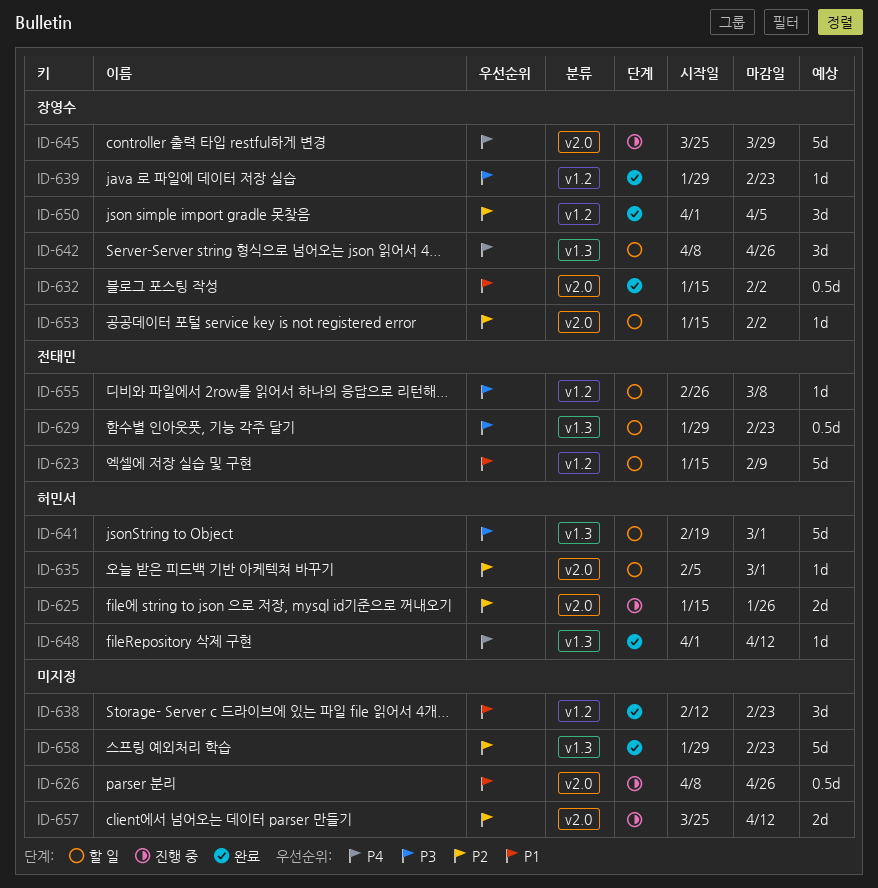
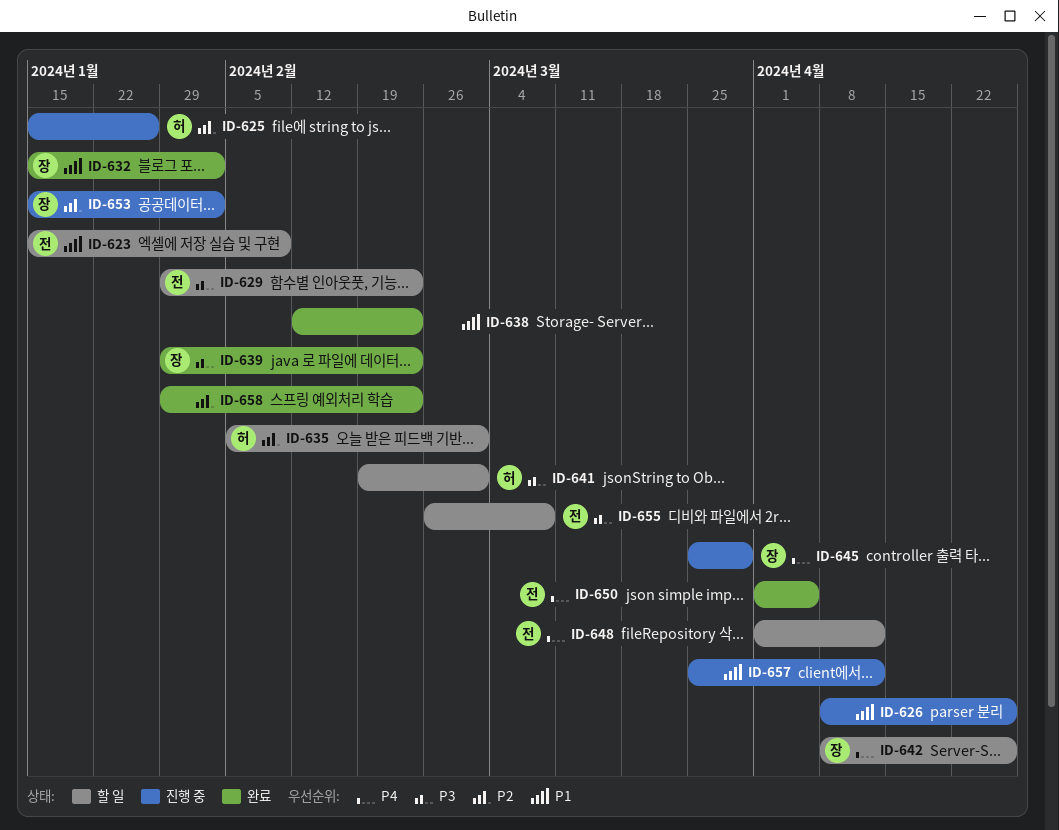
ID-648, status: 완료 -> 할 일
ID-648, owner: 허민서 -> 전태민
ID-650, owner: 장영수 -> 전태민
ID-650, priority: P2 -> P4
ID-653, status: 할 일 -> 진행 중
ID-657, priority: P2 -> P1

